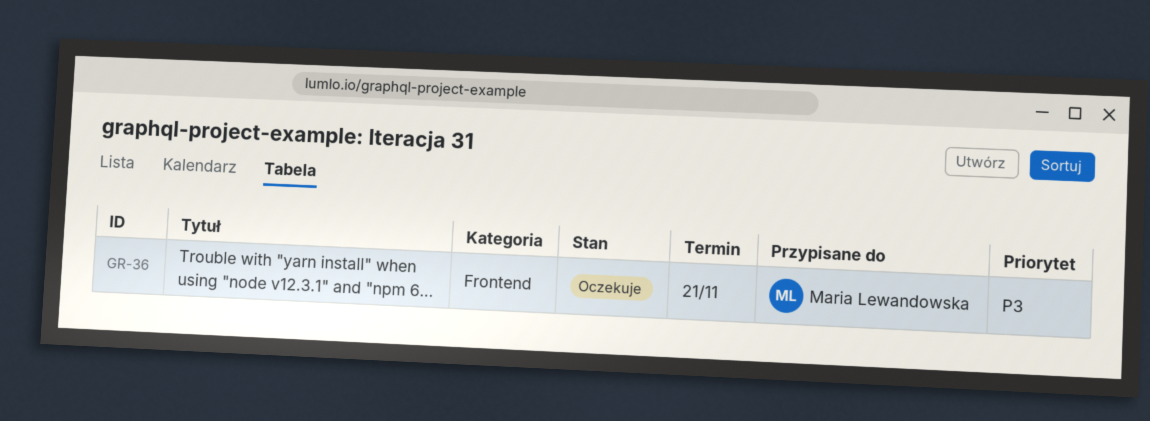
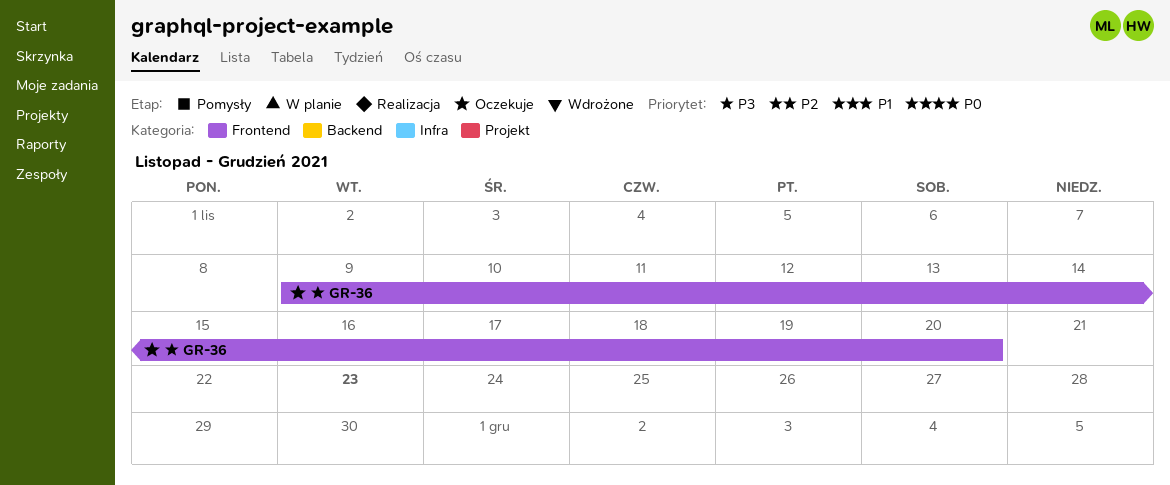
GR-36, due: Nov 21 -> Nov 20

